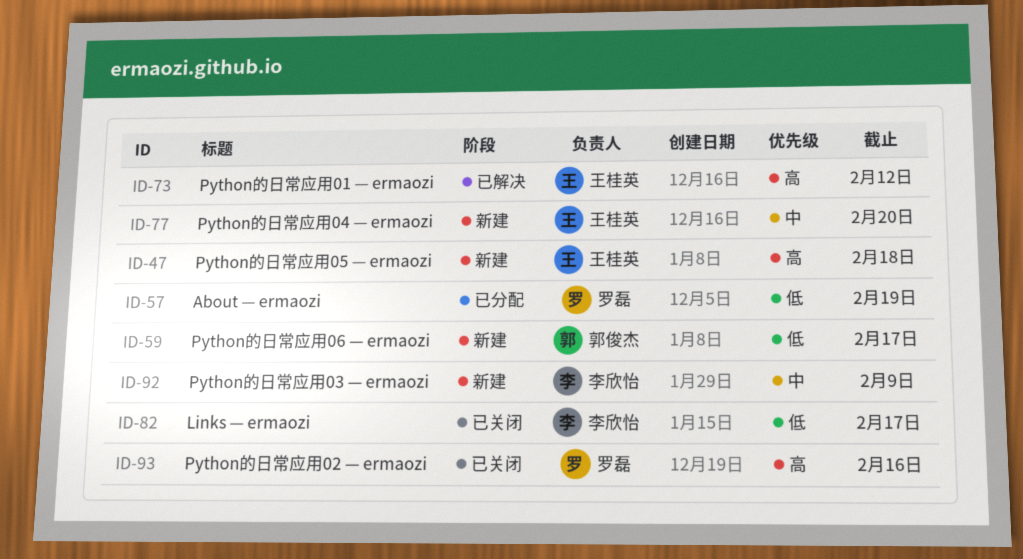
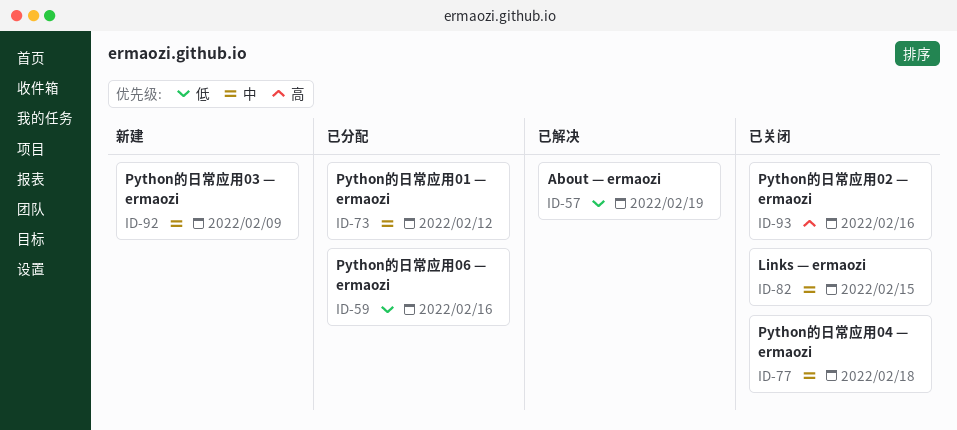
ID-47: present -> none
ID-57, status: 已分配 -> 已解决
ID-59, status: 新建 -> 已分配
ID-59, due: Feb 17 -> Feb 16
ID-73, status: 已解决 -> 已分配
ID-73, priority: 高 -> 中
ID-77, status: 新建 -> 已关闭
ID-77, due: Feb 20 -> Feb 18
ID-82, priority: 低 -> 中
ID-82, due: Feb 17 -> Feb 15

